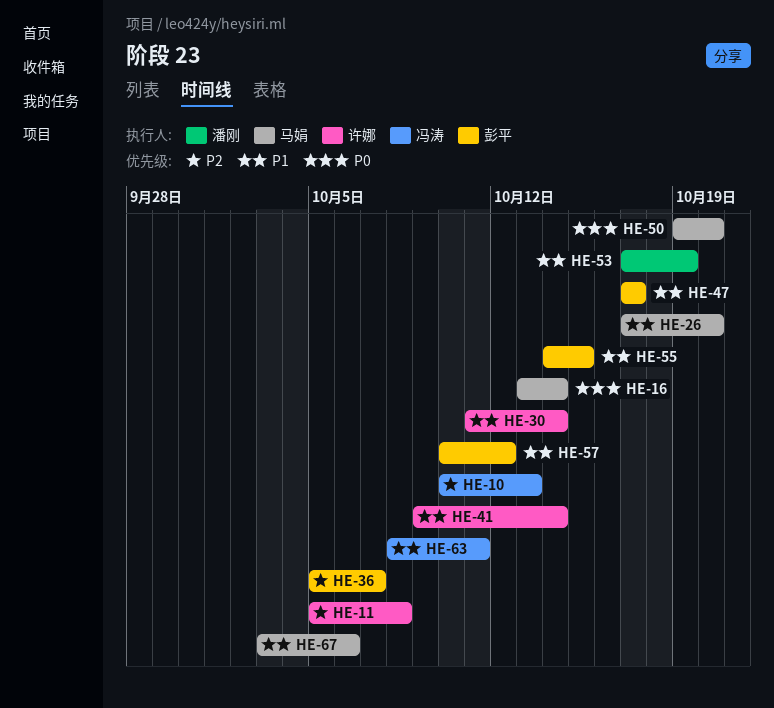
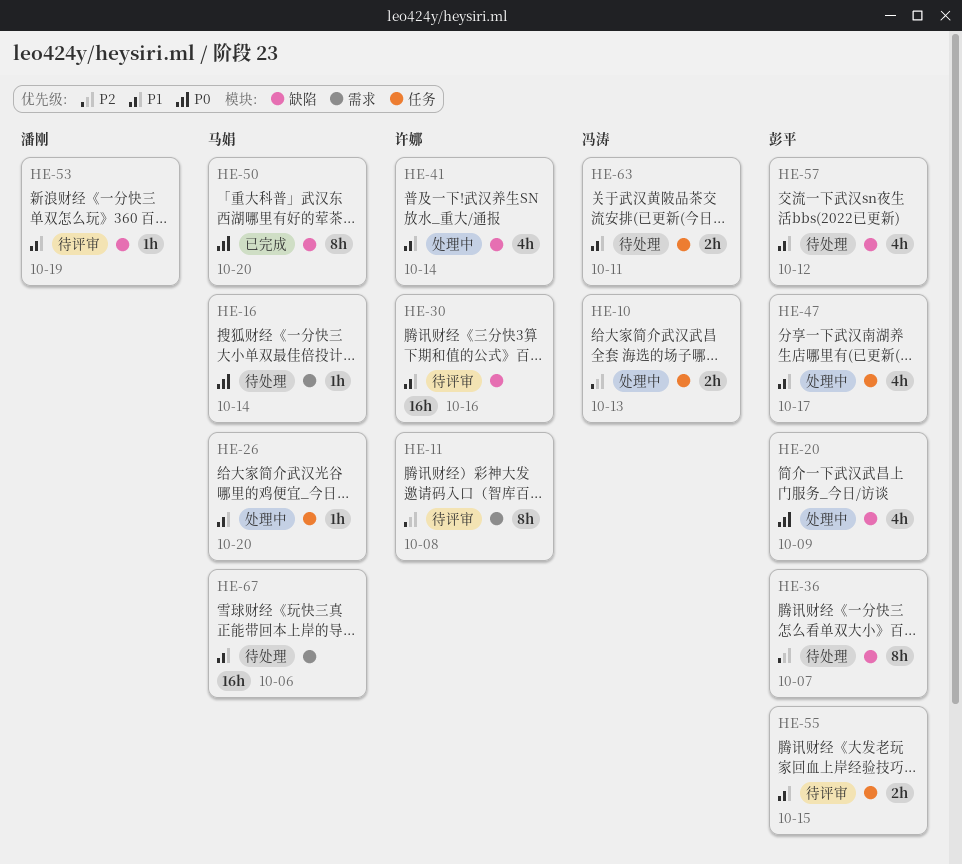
HE-20: none -> present
HE-30, due: Oct 14 -> Oct 16

